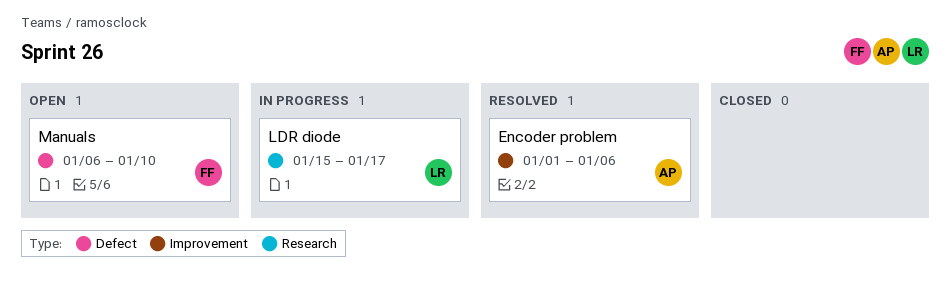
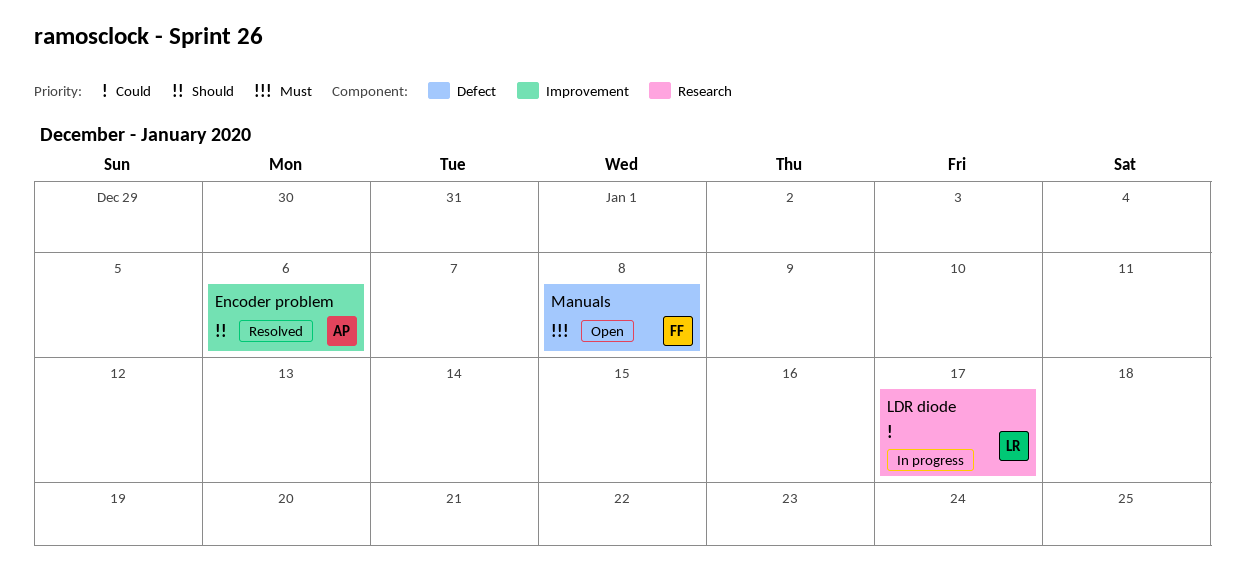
Manuals, due: Jan 10 -> Jan 8

